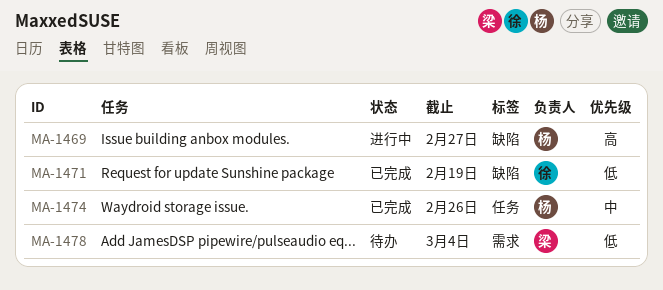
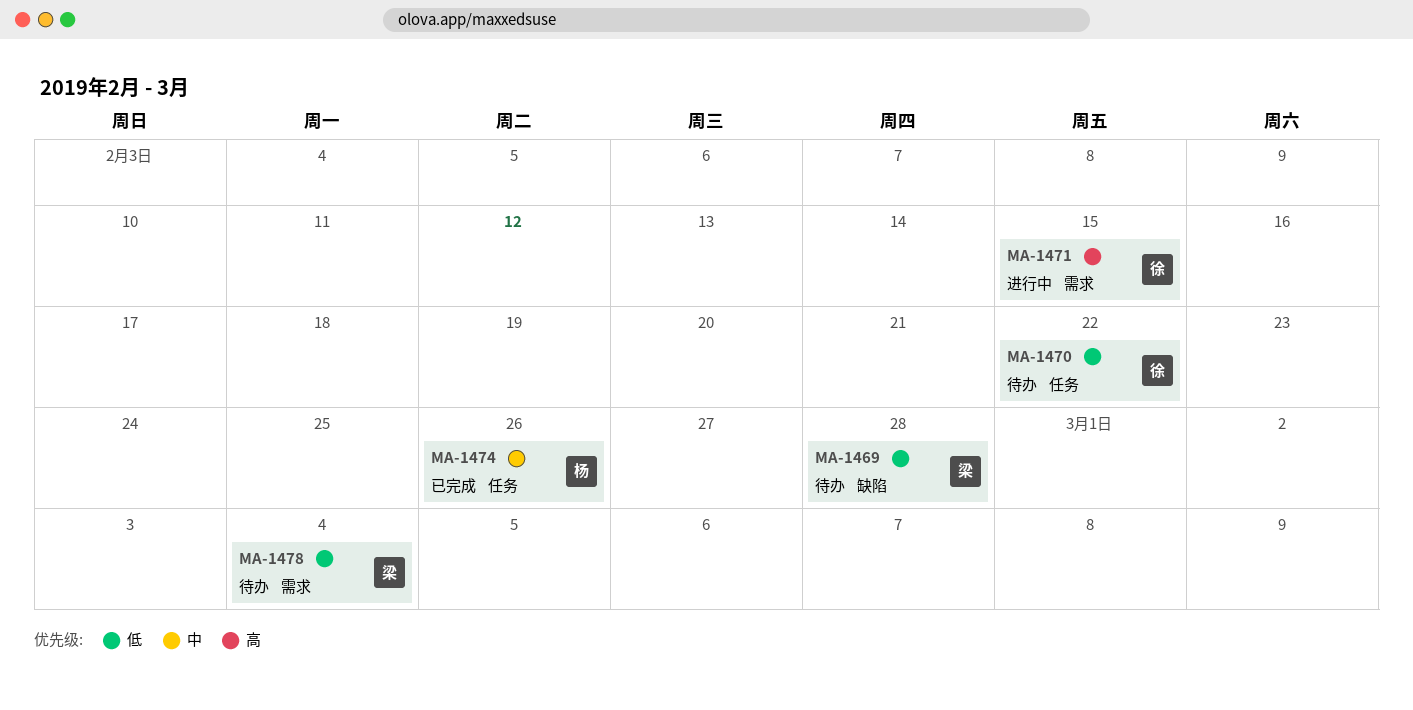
MA-1469, status: 进行中 -> 待办
MA-1469, owner: 杨 -> 梁
MA-1469, priority: 高 -> 低
MA-1469, due: Feb 27 -> Feb 28
MA-1470: none -> present
MA-1471, status: 已完成 -> 进行中
MA-1471, priority: 低 -> 高
MA-1471, label: 缺陷 -> 需求
MA-1471, due: Feb 19 -> Feb 15

